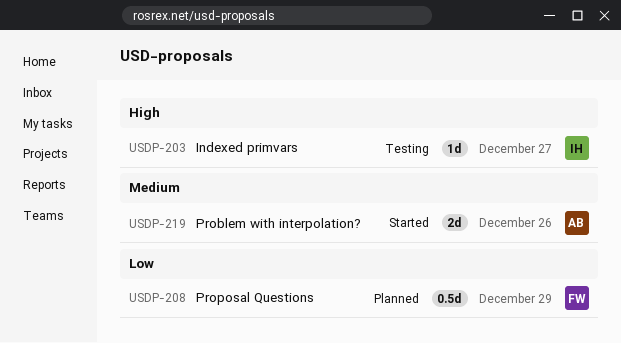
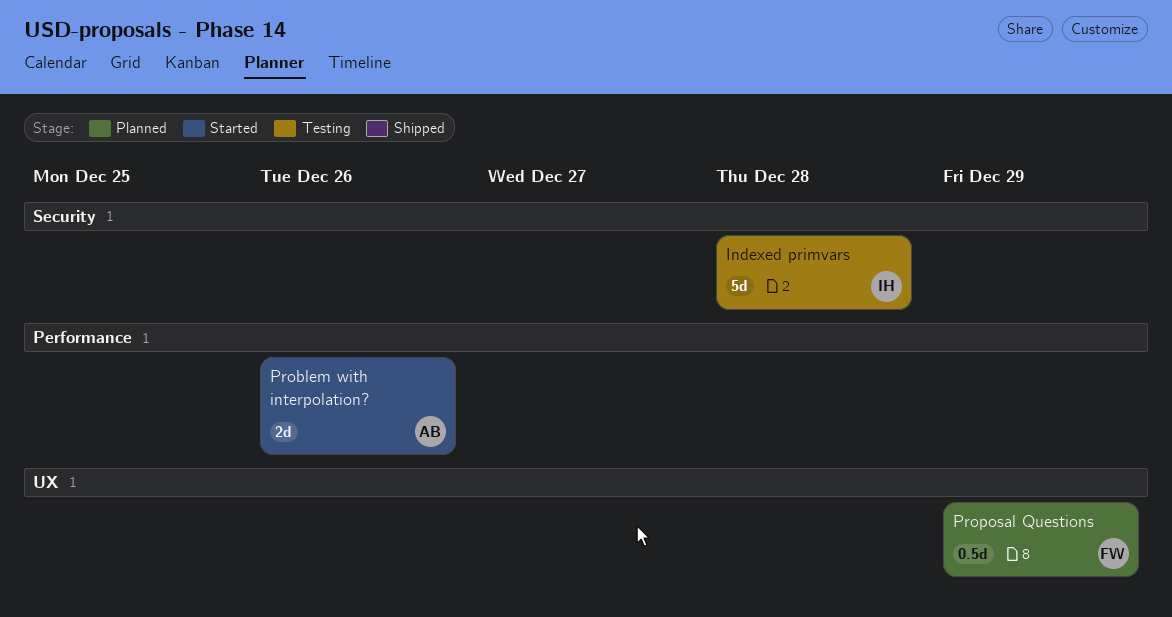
Indexed primvars, estimate: 1d -> 5d
Indexed primvars, due: Dec 27 -> Dec 28

